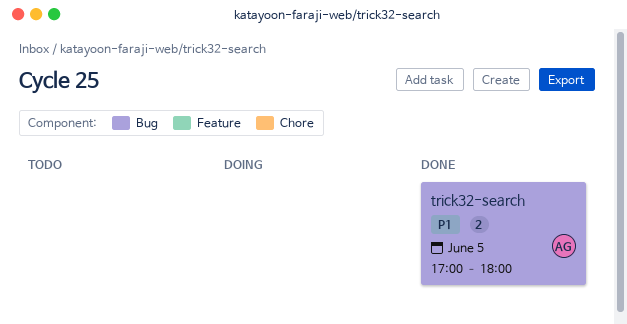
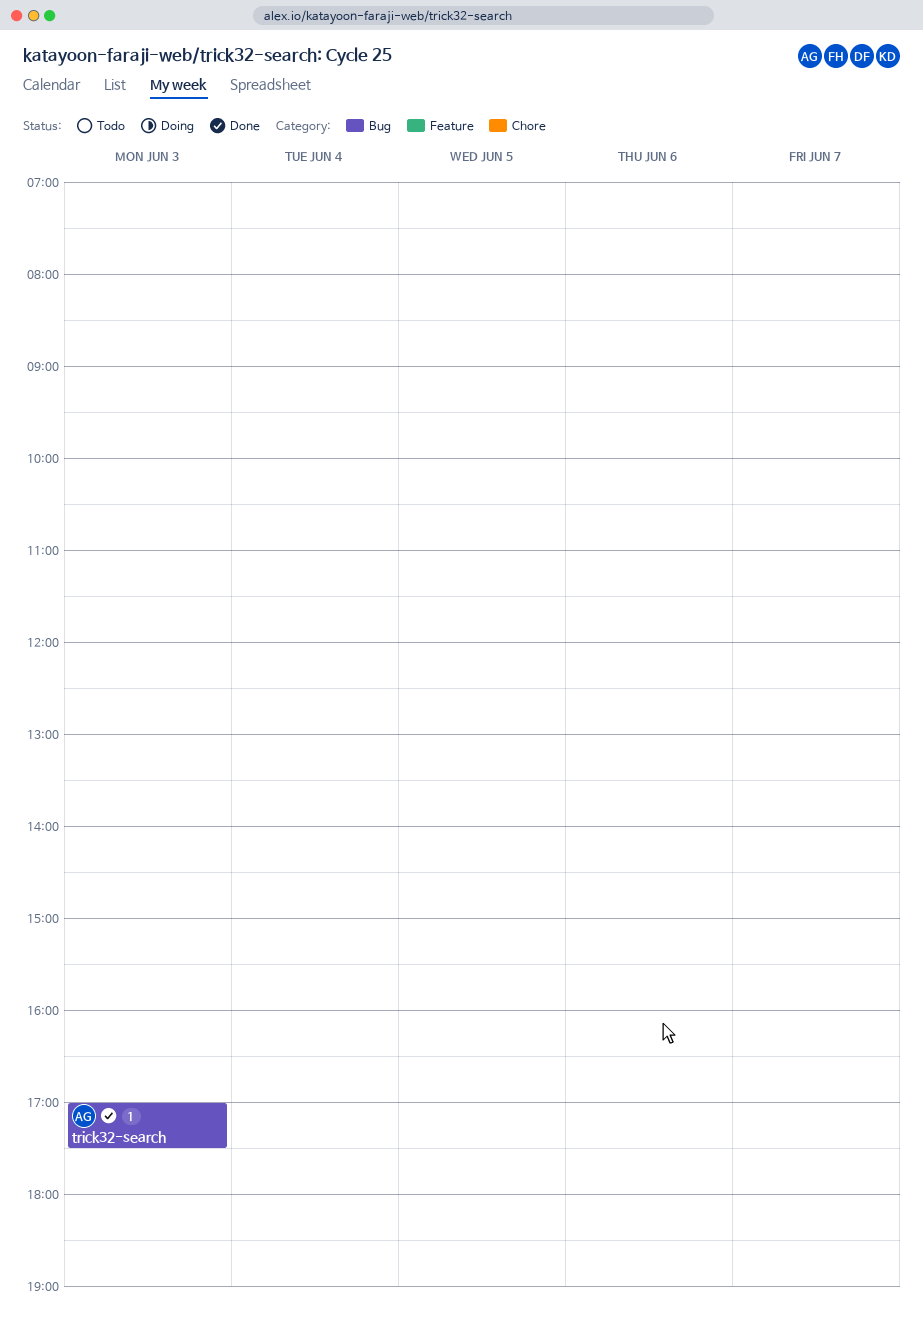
trick32-search, estimate: 2 -> 1
trick32-search, day: Jun 5 -> Jun 3
trick32-search, ends: 18:00 -> 17:30

